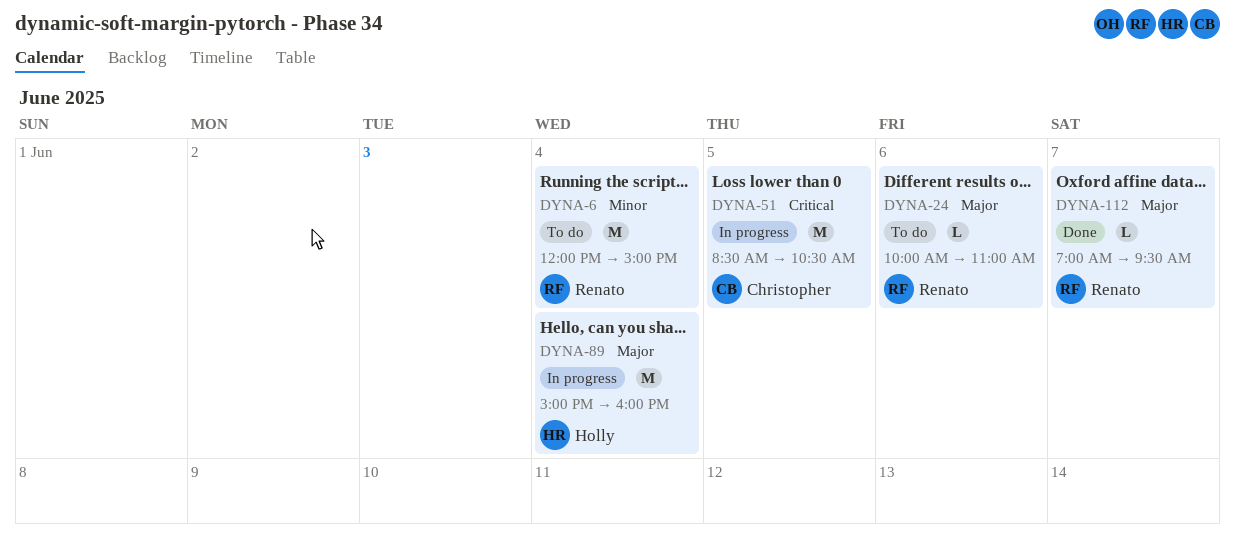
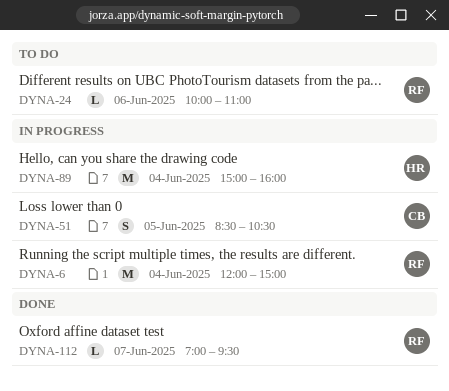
DYNA-6, status: To do -> In progress
DYNA-51, estimate: M -> S

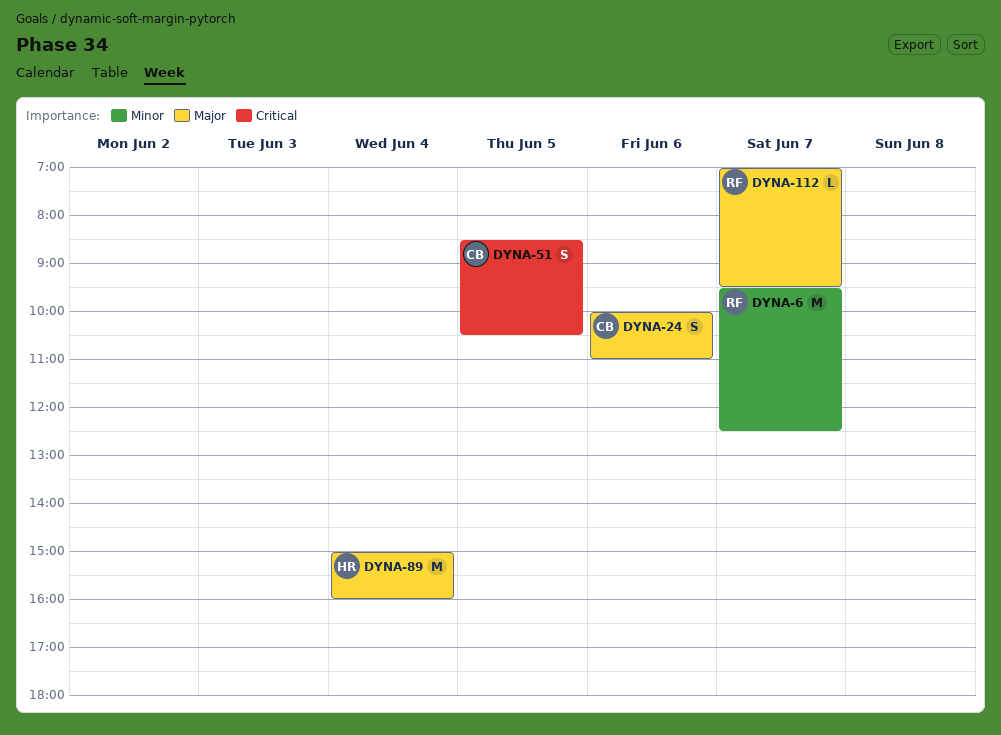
DYNA-6, day: Jun 4 -> Jun 7
DYNA-6, begins: 12:00 -> 09:30
DYNA-6, ends: 15:00 -> 12:30
DYNA-24, owner: RF -> CB
DYNA-24, estimate: L -> S

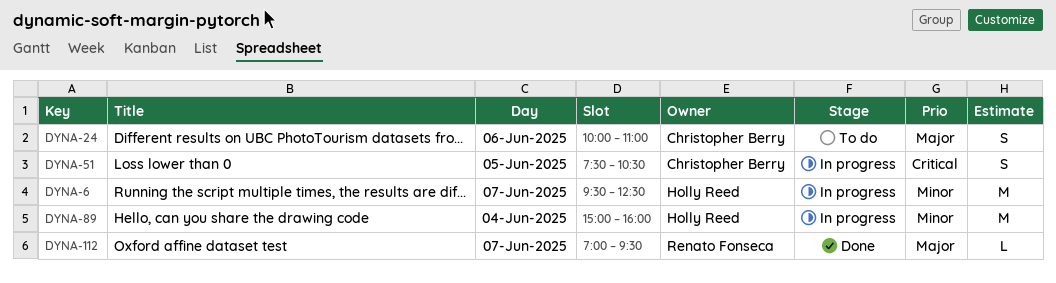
DYNA-6, owner: Renato Fonseca -> Holly Reed
DYNA-51, begins: 08:30 -> 07:30
DYNA-89, priority: Major -> Minor

